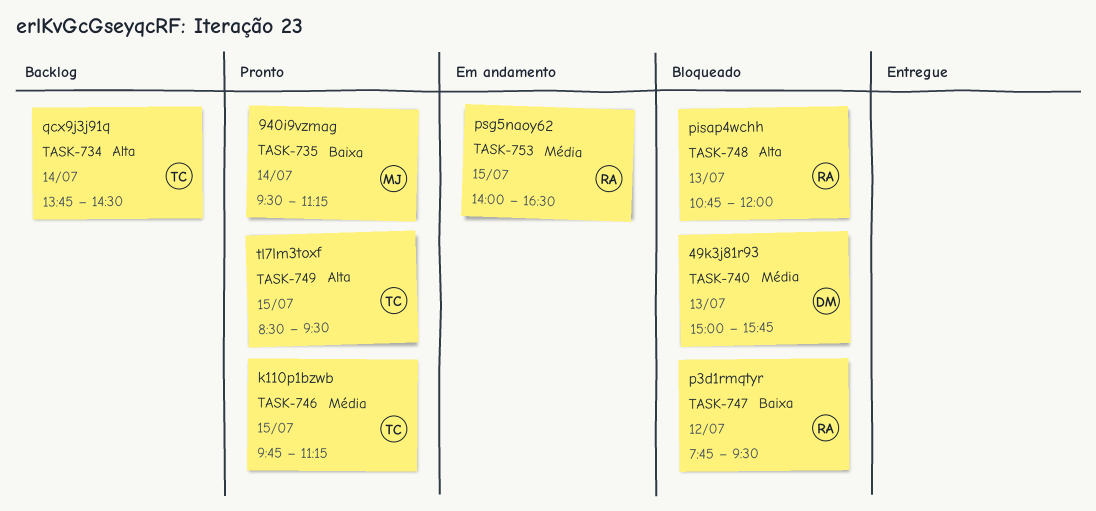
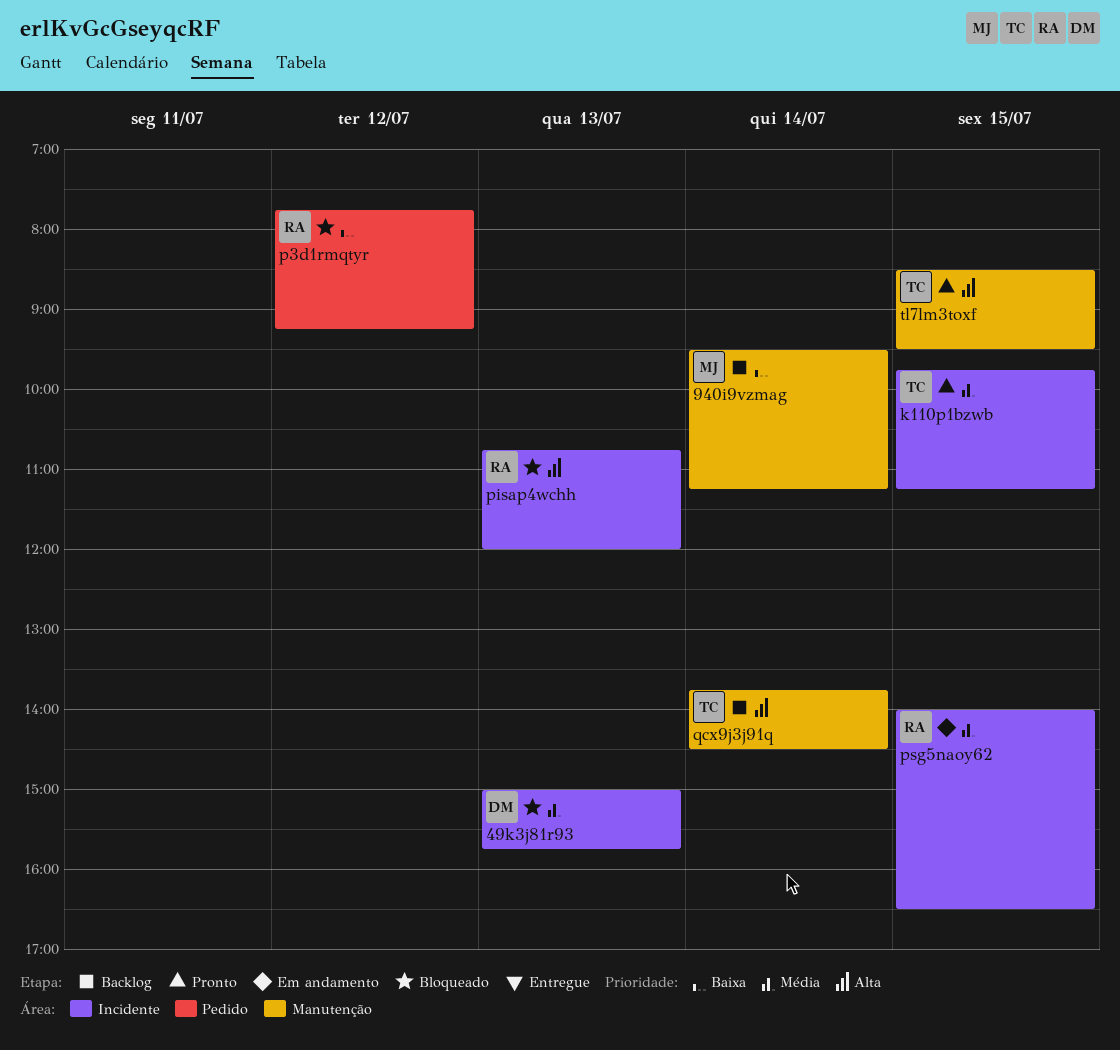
940i9vzmag, status: Pronto -> Backlog
p3d1rmqtyr, ends: 09:30 -> 09:15

